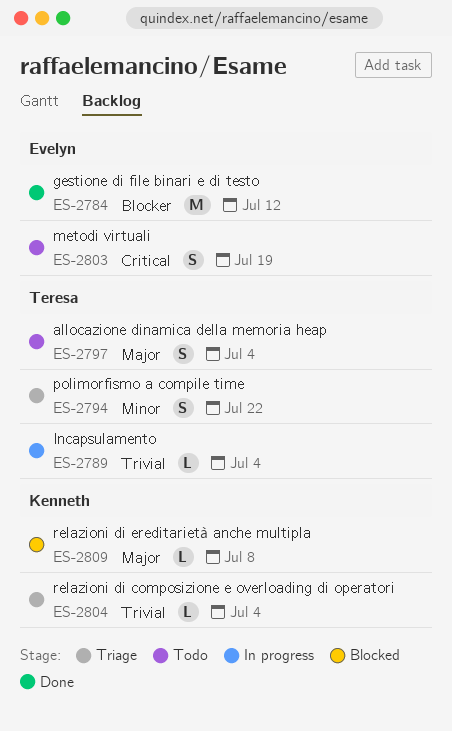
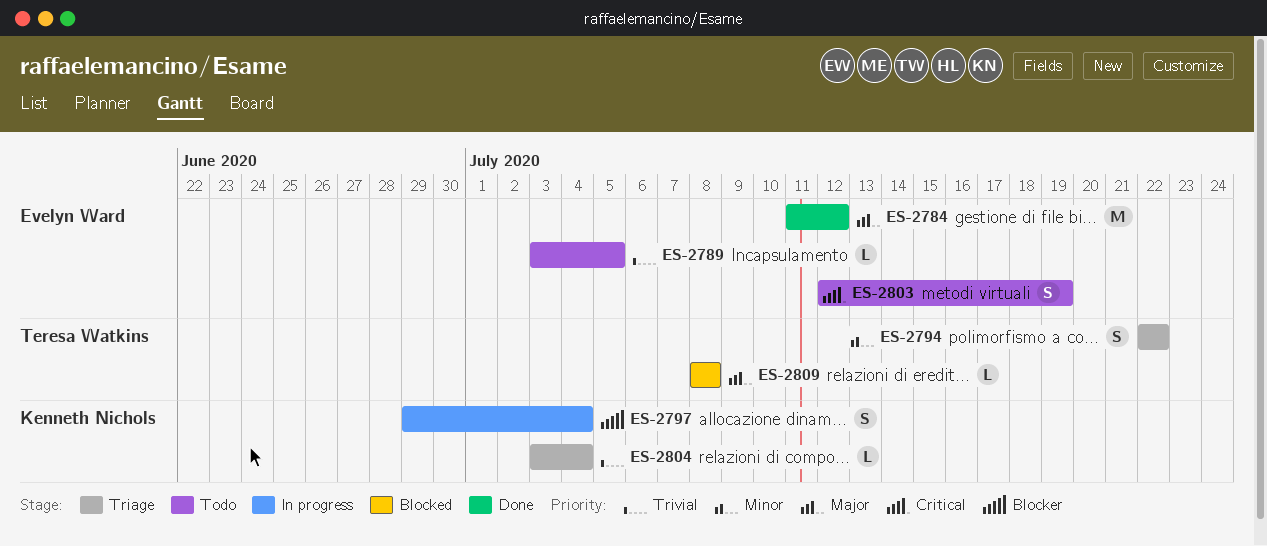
ES-2784, priority: Blocker -> Major
ES-2789, status: In progress -> Todo
ES-2789, owner: Teresa Watkins -> Evelyn Ward
ES-2789, due: Jul 4 -> Jul 5
ES-2797, status: Todo -> In progress
ES-2797, owner: Teresa Watkins -> Kenneth Nichols
ES-2797, priority: Major -> Blocker
ES-2809, owner: Kenneth Nichols -> Teresa Watkins

